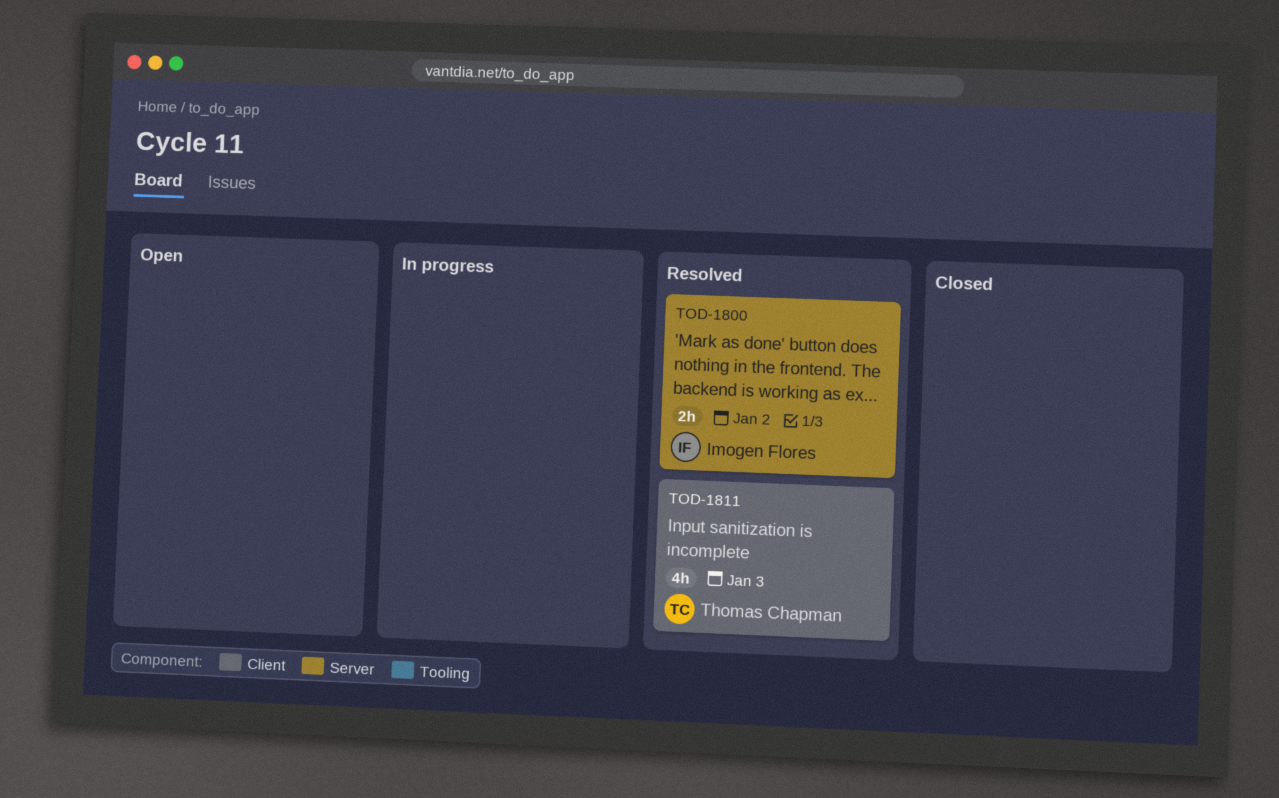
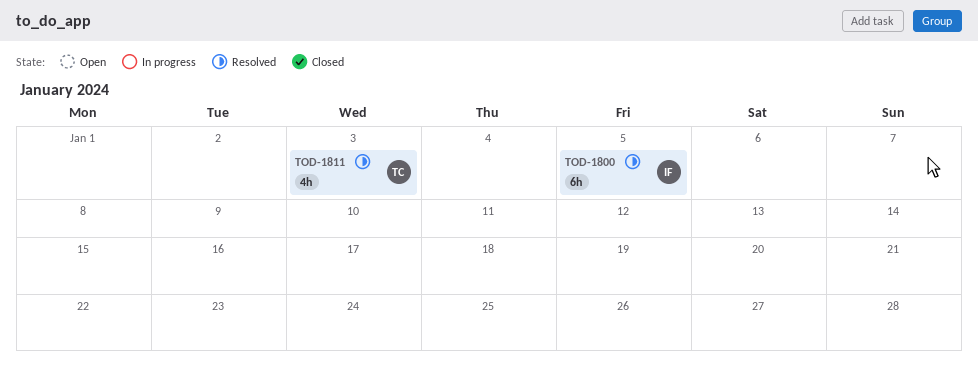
TOD-1800, estimate: 2h -> 6h
TOD-1800, due: Jan 2 -> Jan 5

